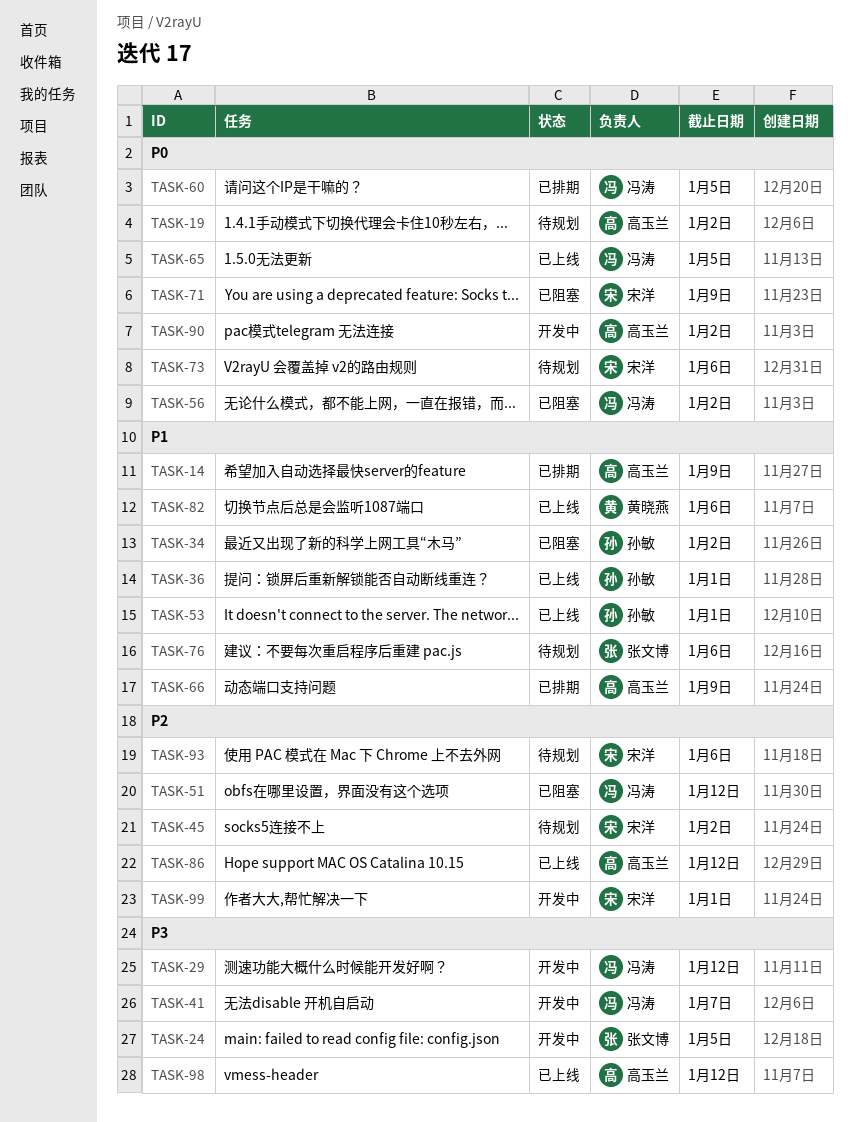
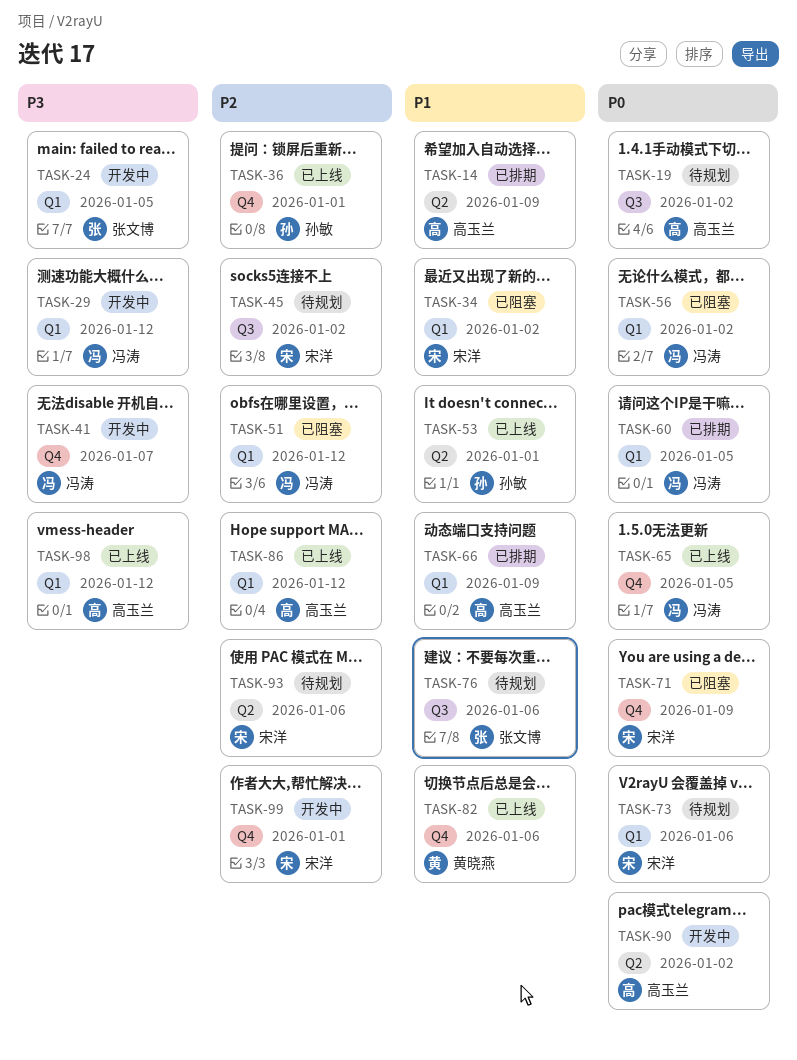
TASK-34, owner: 孙敏 -> 宋洋
TASK-36, priority: P1 -> P2

